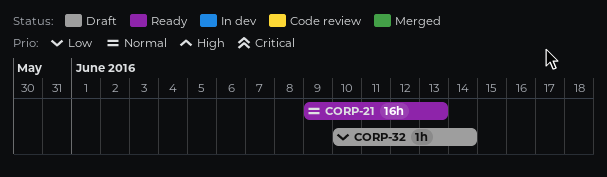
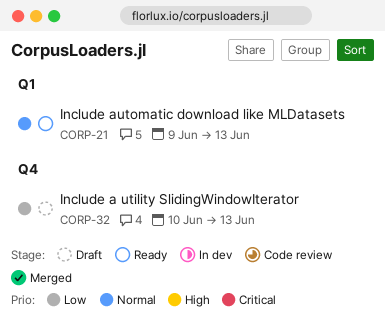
CORP-32, due: Jun 14 -> Jun 13

